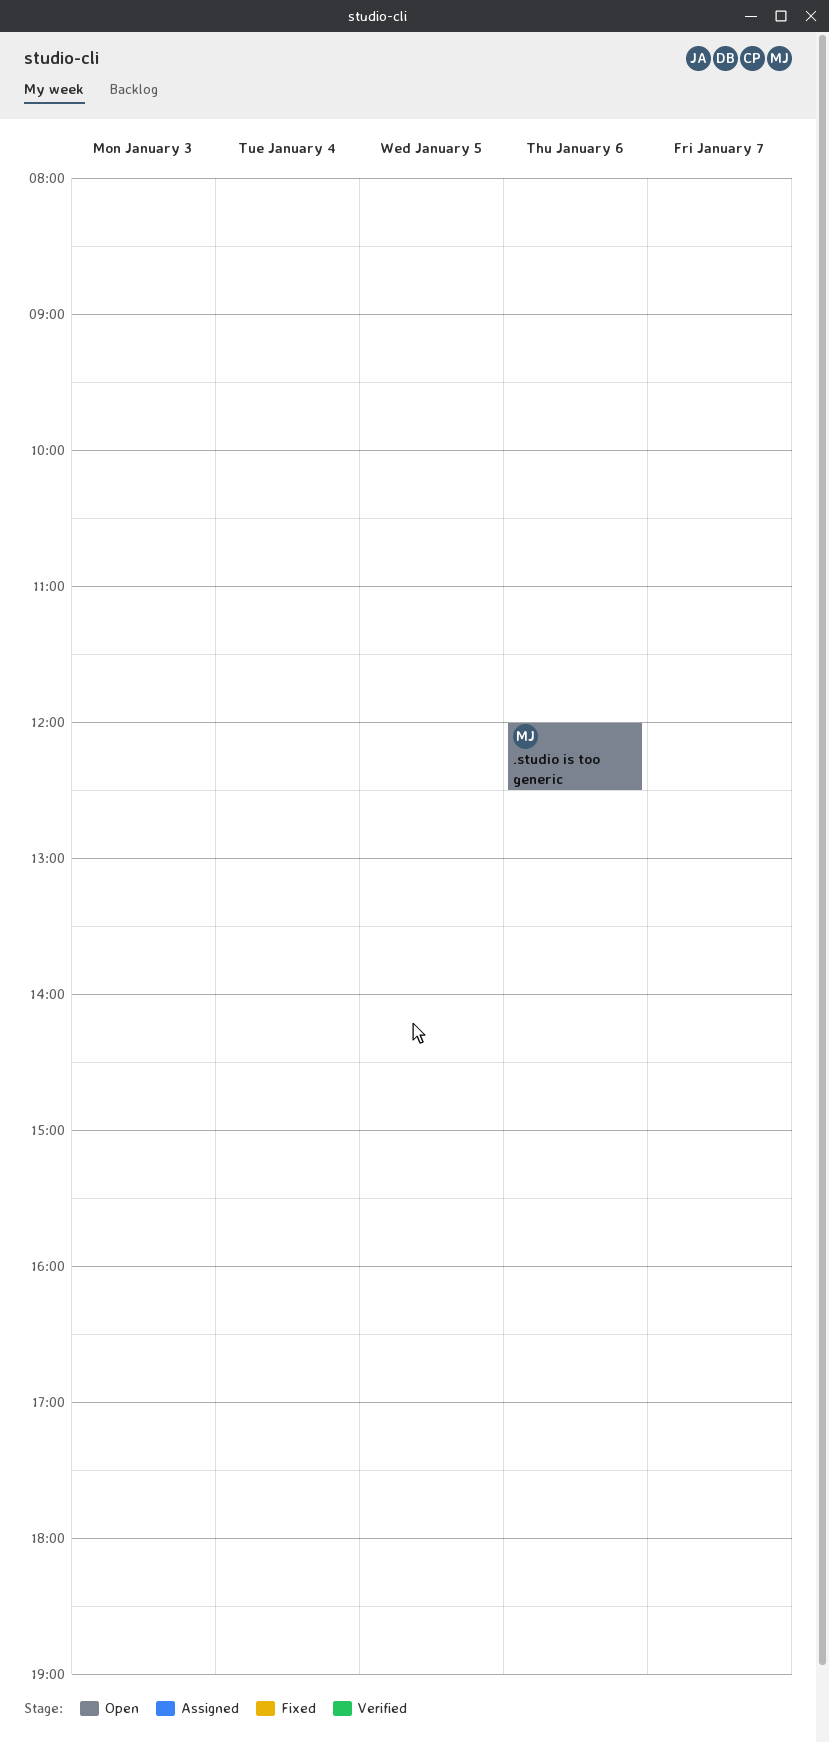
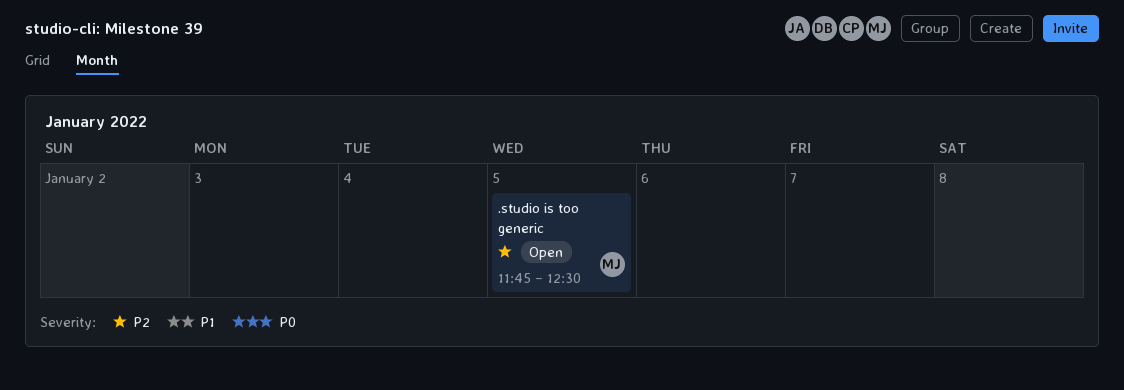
.studio is too generic, day: Jan 6 -> Jan 5
.studio is too generic, begins: 12:00 -> 11:45

